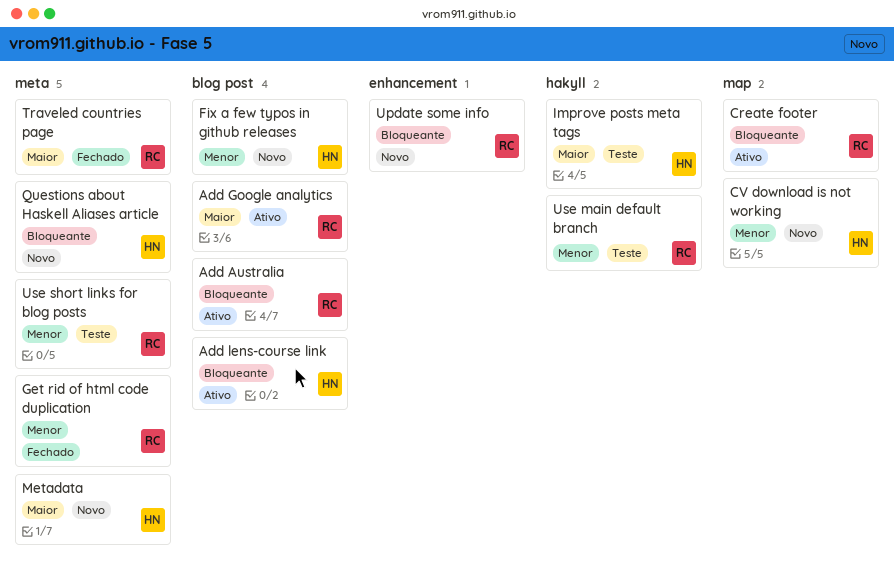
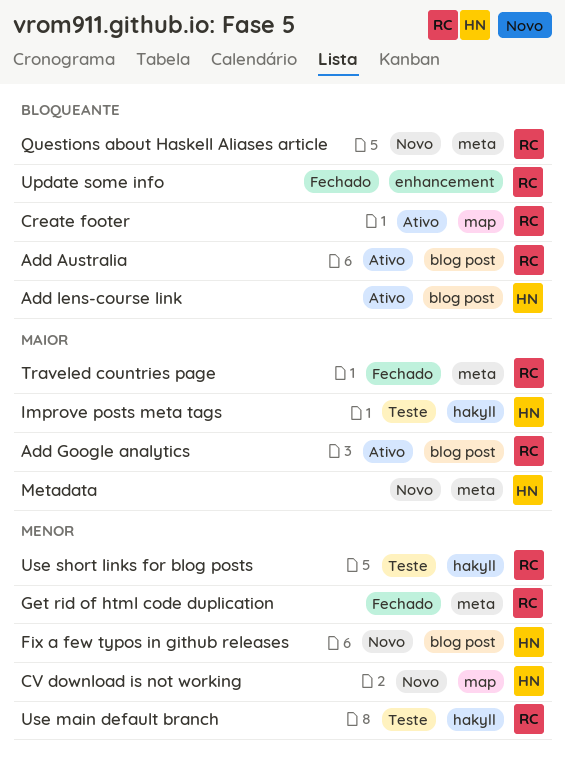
Questions about Haskell Aliases article, owner: HN -> RC
Update some info, status: Novo -> Fechado
Use short links for blog posts, label: meta -> hakyll

